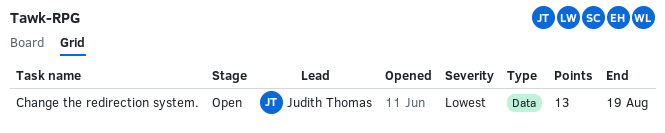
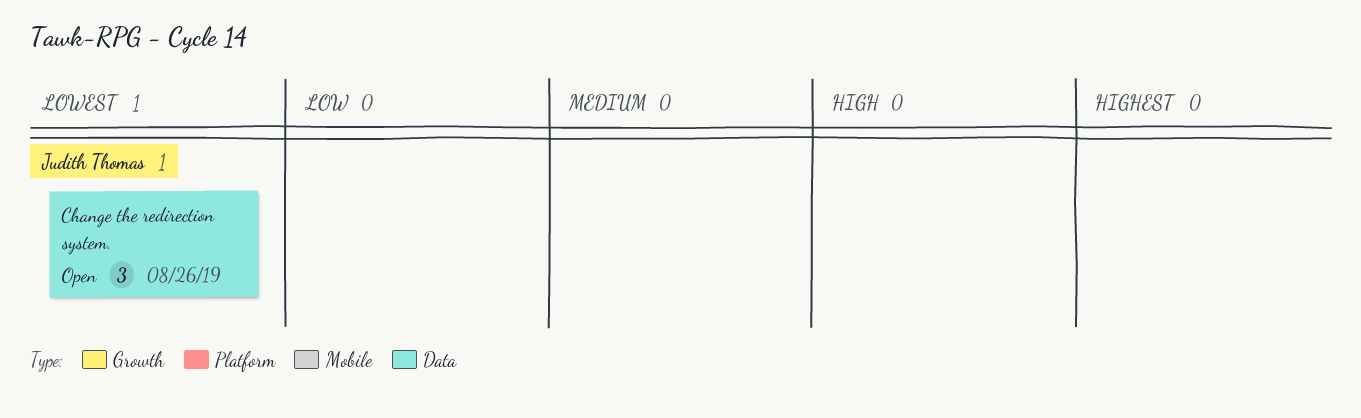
Change the redirection system., estimate: 13 -> 3
Change the redirection system., due: Aug 19 -> Aug 26

